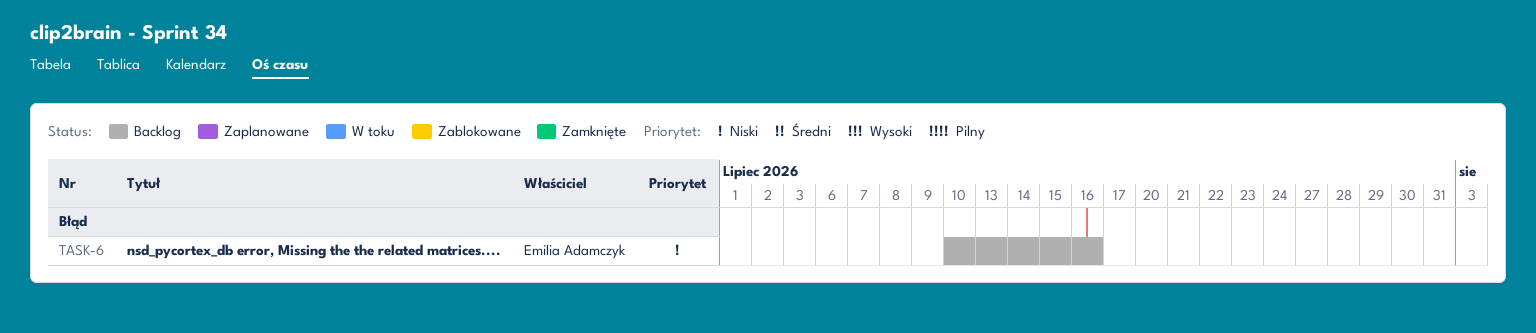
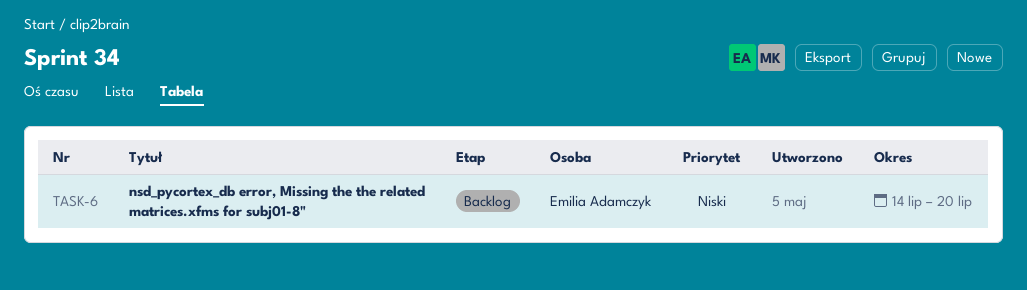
TASK-6, start: Jul 10 -> Jul 14
TASK-6, due: Jul 16 -> Jul 20

